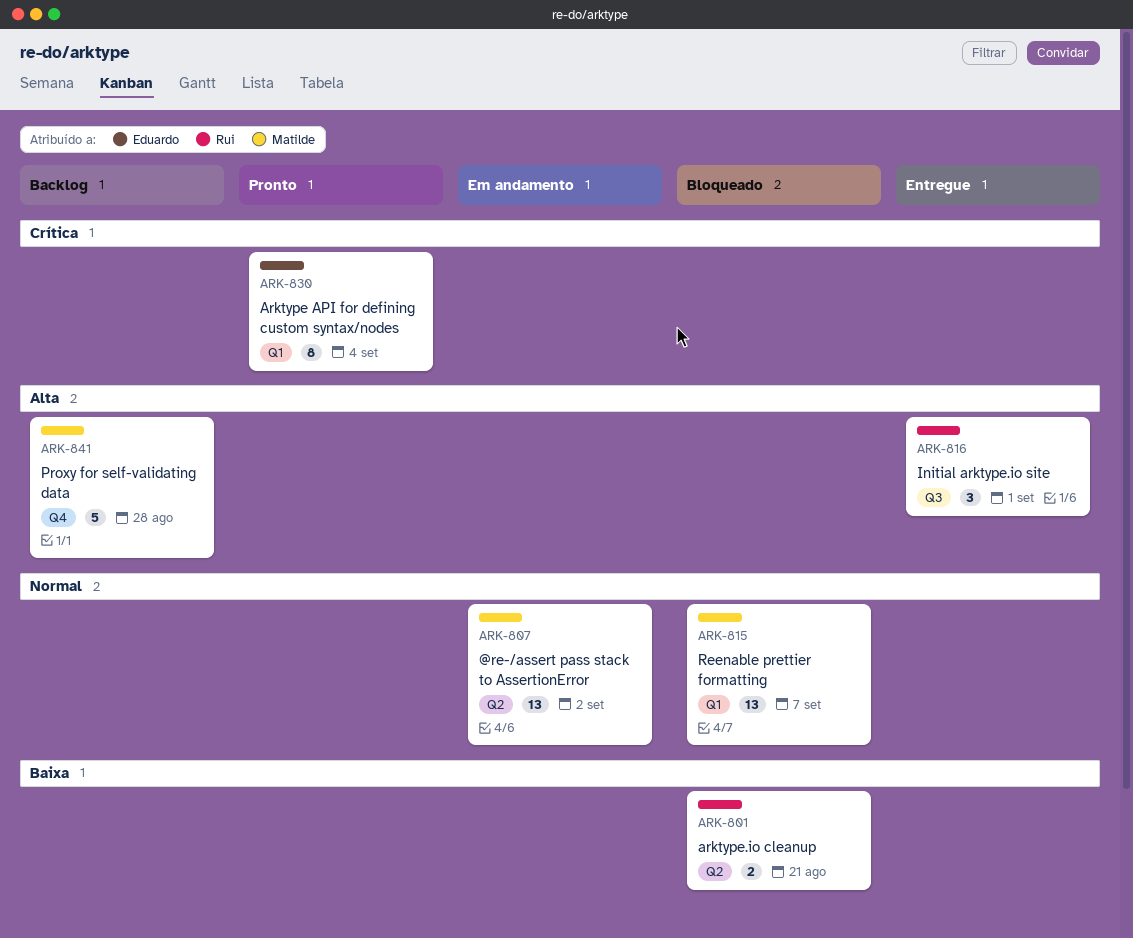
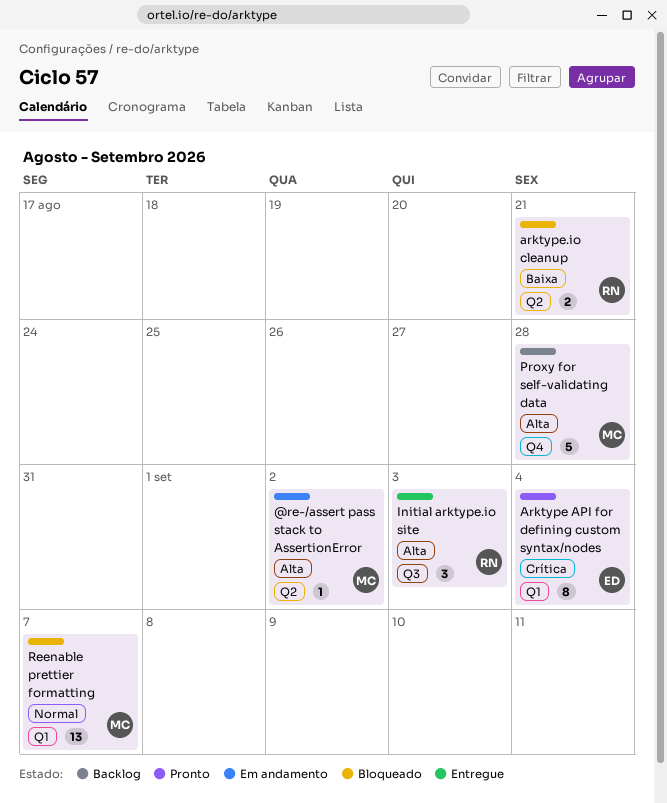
@re-/assert pass stack to AssertionError, priority: Normal -> Alta
@re-/assert pass stack to AssertionError, estimate: 13 -> 1
Initial arktype.io site, due: Sep 1 -> Sep 3

